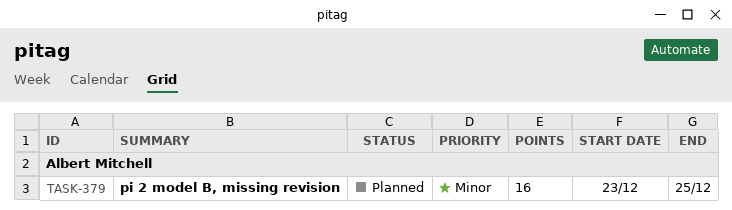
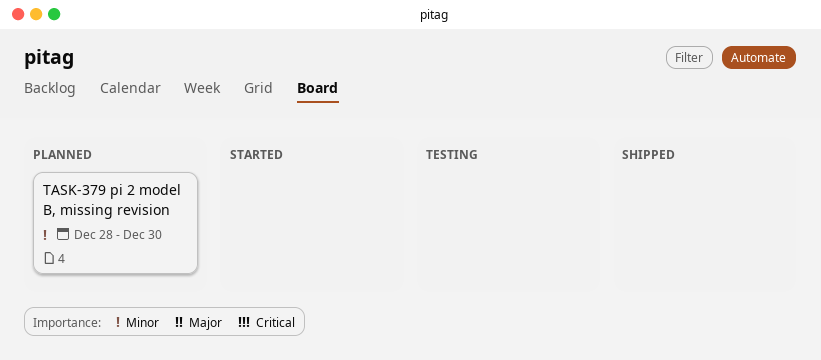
TASK-379, start: Dec 23 -> Dec 28
TASK-379, due: Dec 25 -> Dec 30

